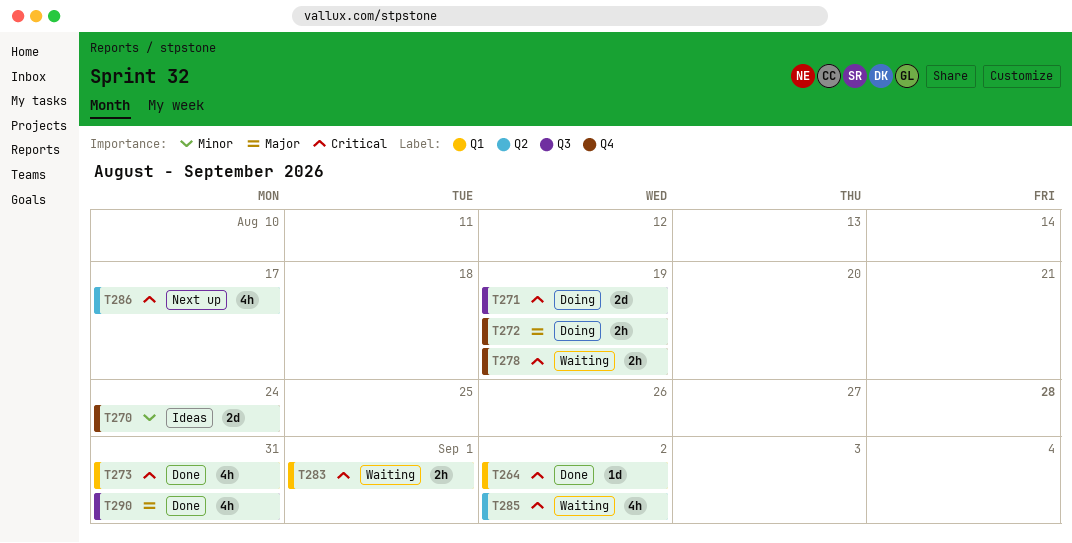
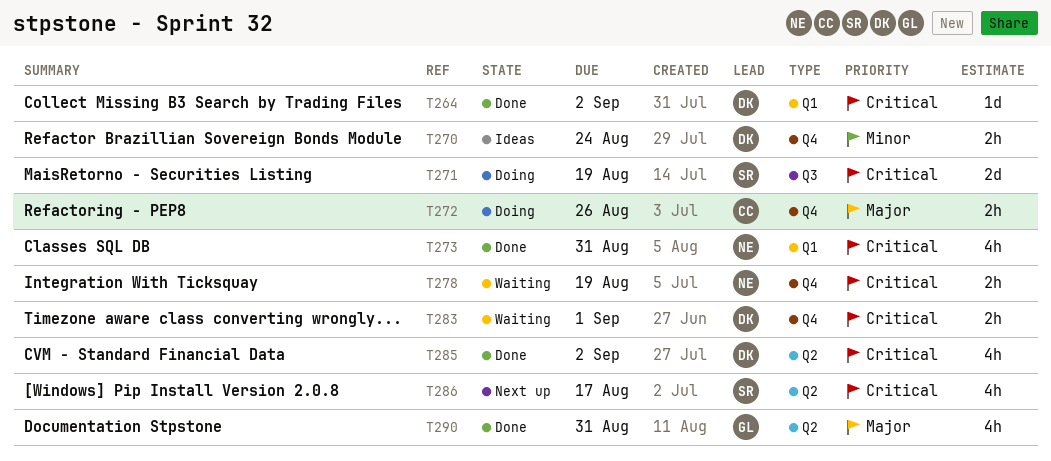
T270, estimate: 2d -> 2h
T272, due: Aug 19 -> Aug 26
T283, label: Q1 -> Q4
T285, status: Waiting -> Done
T290, label: Q3 -> Q2

